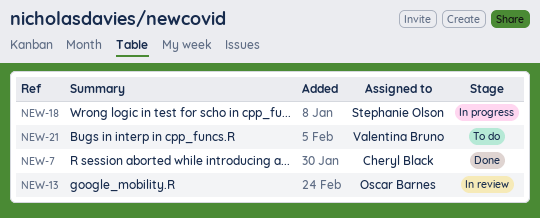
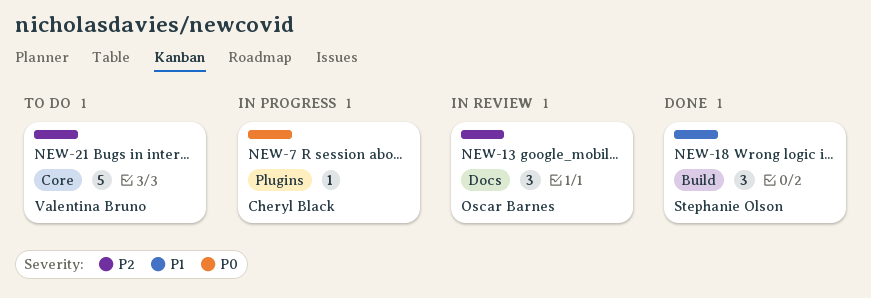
NEW-7, status: Done -> In progress
NEW-18, status: In progress -> Done

